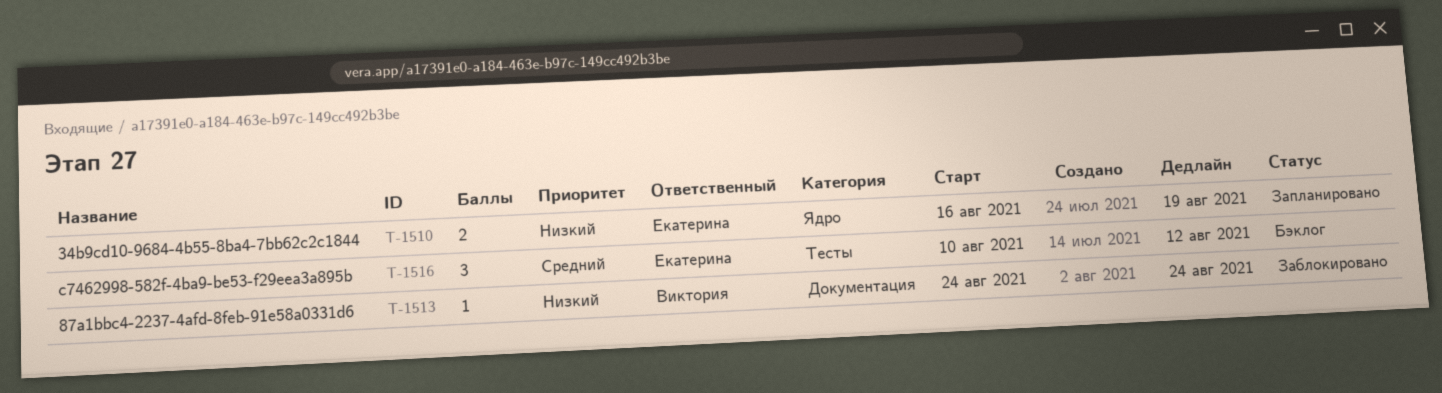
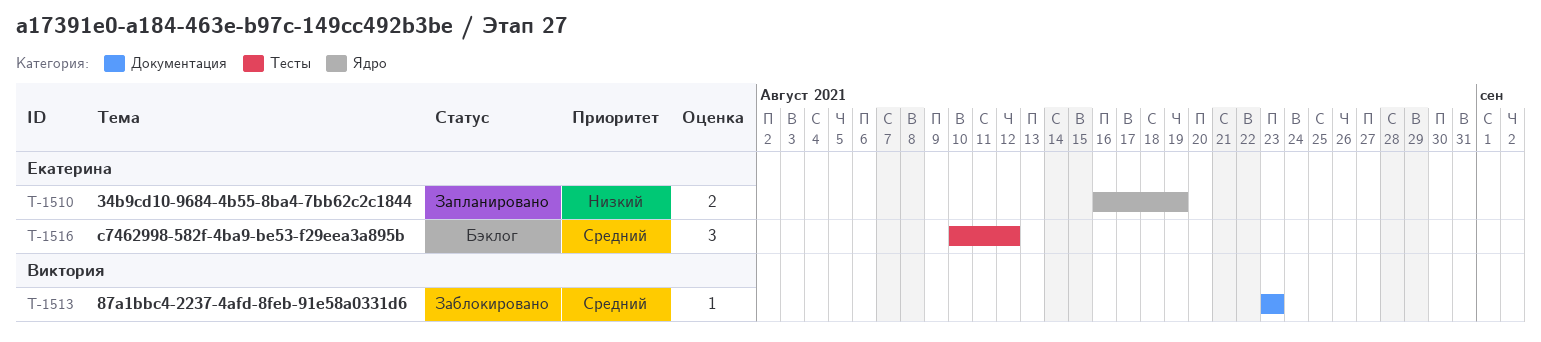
T-1513, priority: Низкий -> Средний
T-1513, start: Aug 24 -> Aug 23
T-1513, due: Aug 24 -> Aug 23

